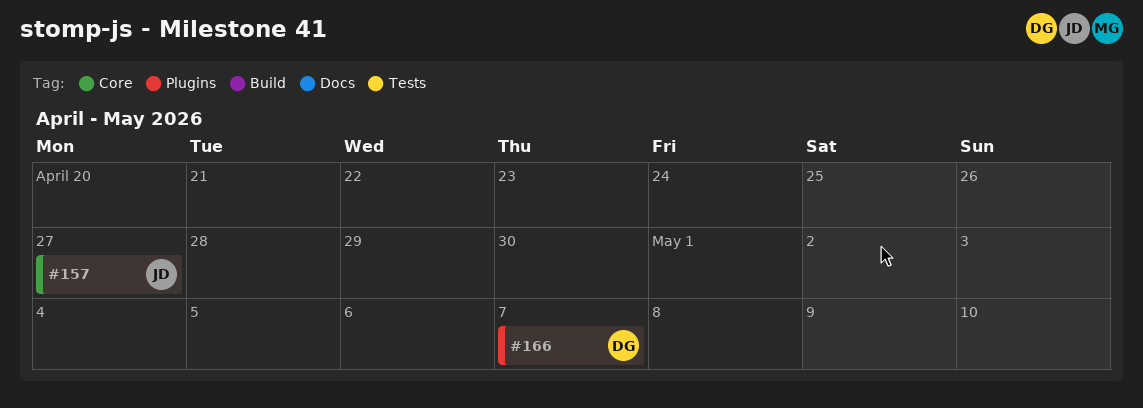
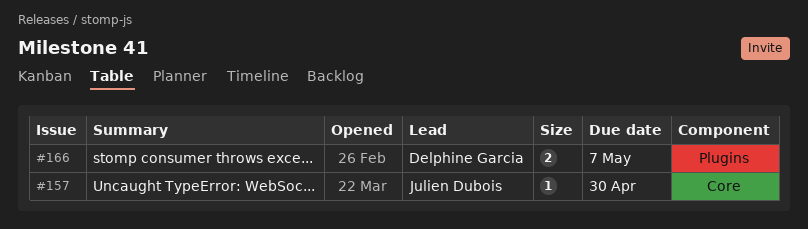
#157, due: Apr 27 -> Apr 30

